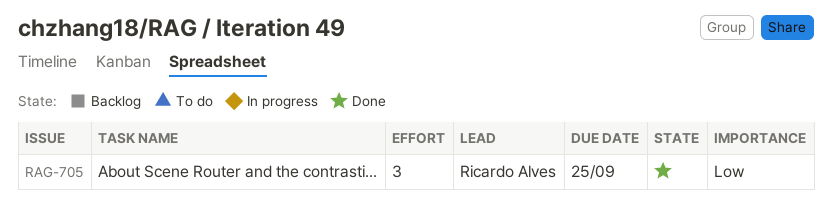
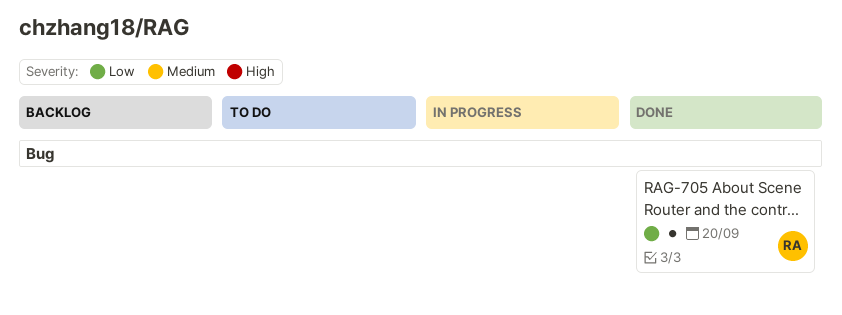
RAG-705, estimate: 3 -> 1
RAG-705, due: Sep 25 -> Sep 20

